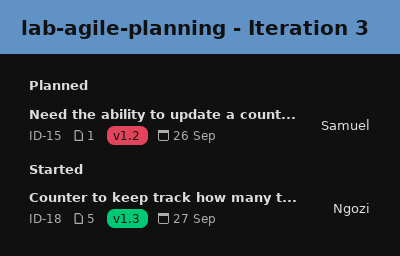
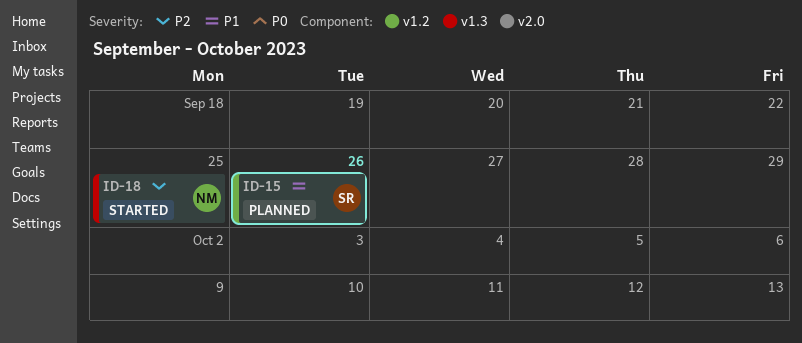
ID-18, due: Sep 27 -> Sep 25

